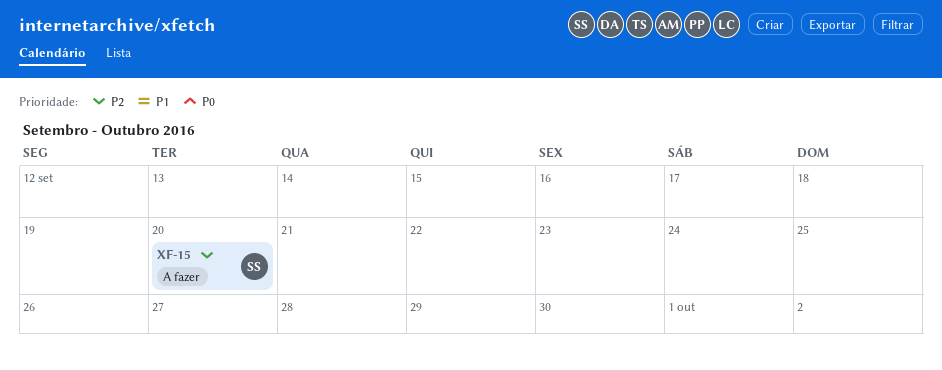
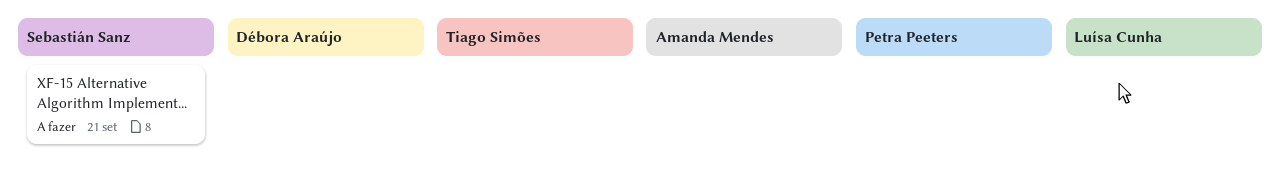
XF-15, due: Sep 20 -> Sep 21

